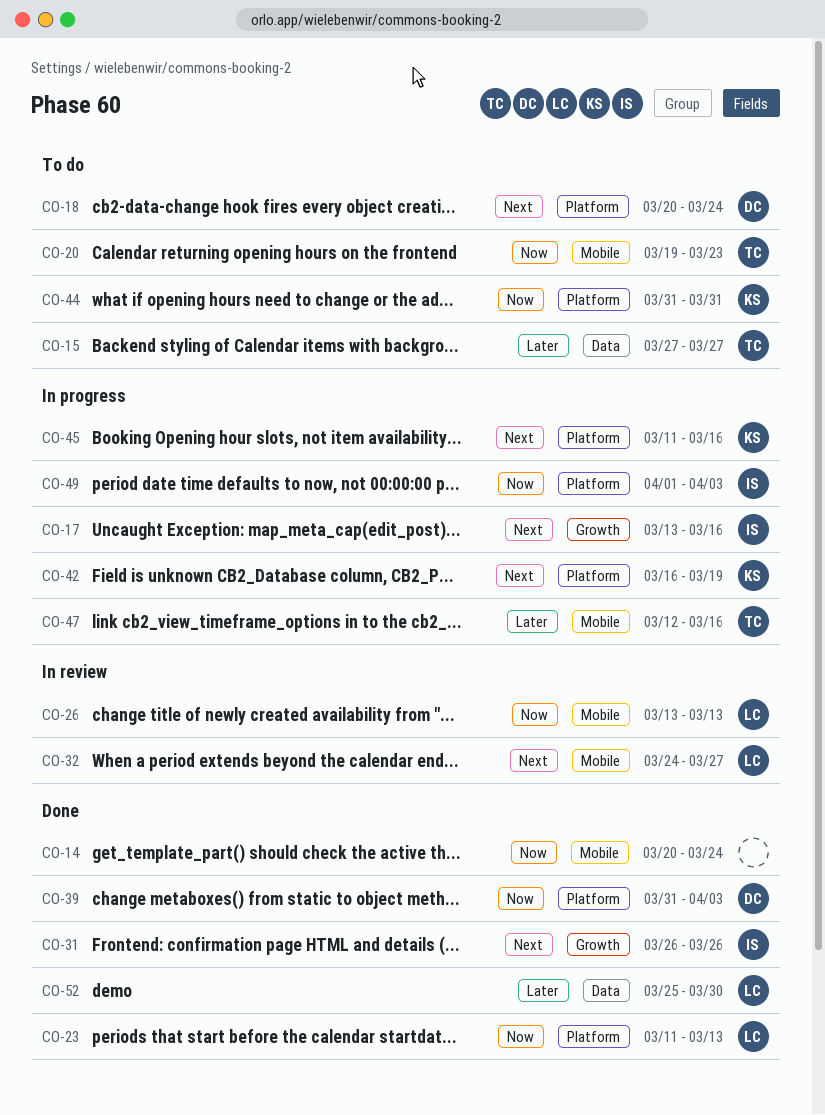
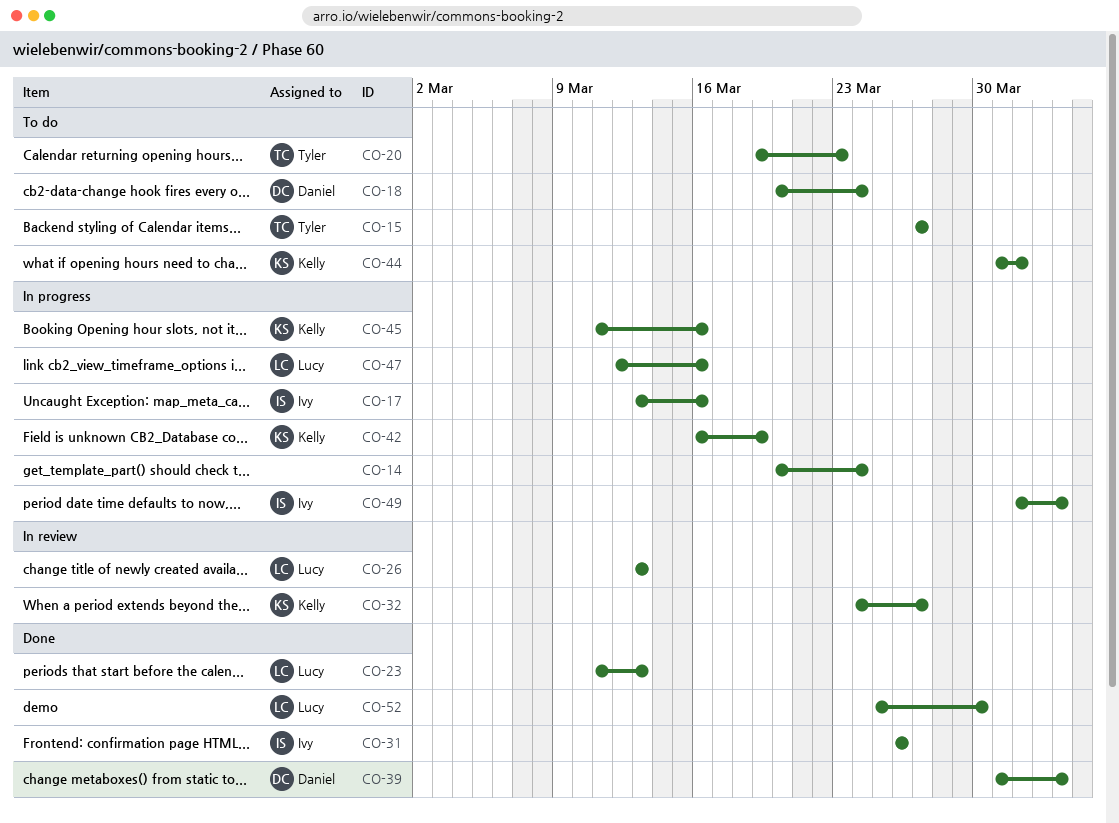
CO-14, status: Done -> In progress
CO-32, owner: Lucy -> Kelly
CO-44, due: Mar 31 -> Apr 1
CO-47, owner: Tyler -> Lucy

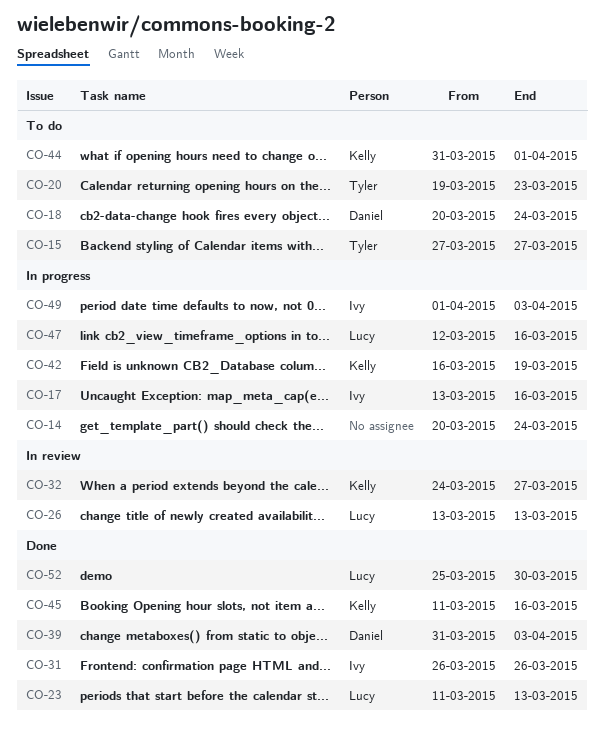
CO-45, status: In progress -> Done

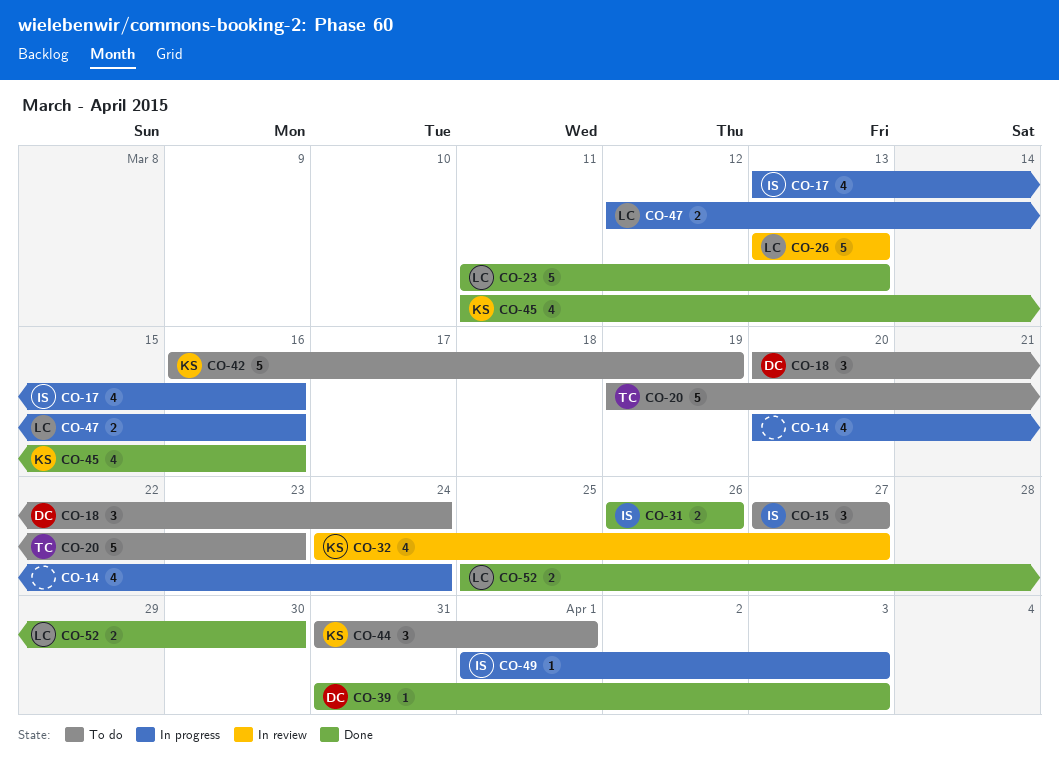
CO-15, owner: Tyler -> Ivy
CO-42, status: In progress -> To do

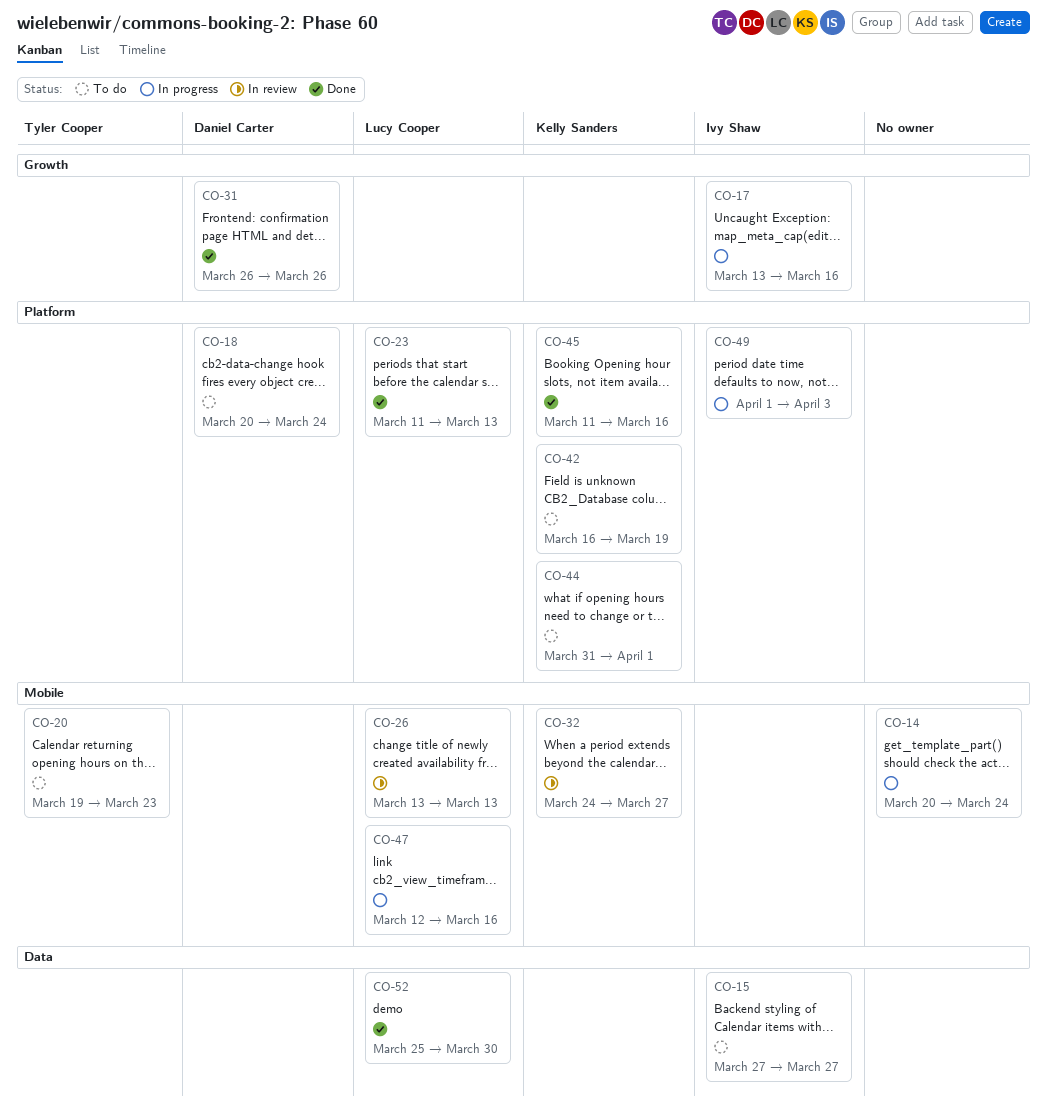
CO-31, owner: Ivy Shaw -> Daniel Carter
CO-39: present -> none

